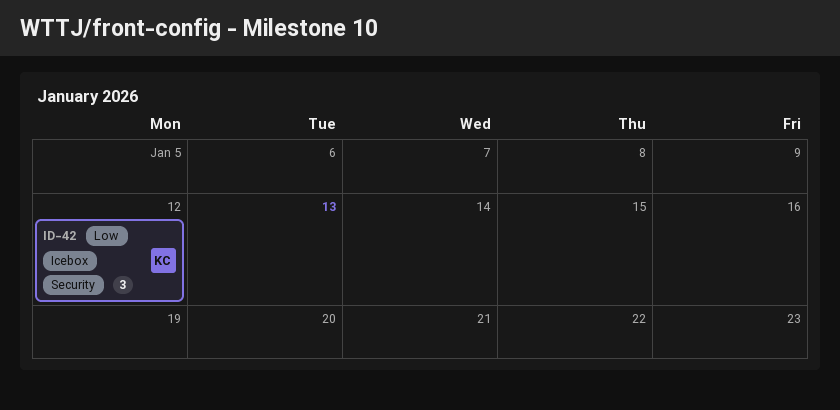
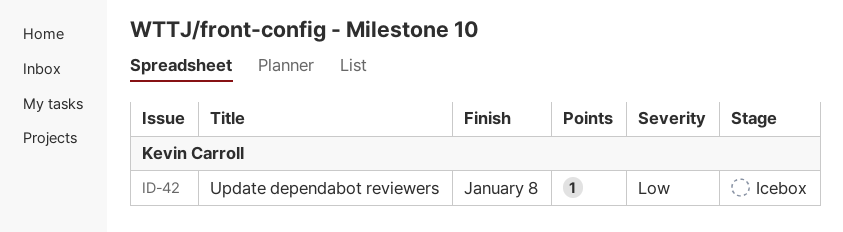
ID-42, estimate: 3 -> 1
ID-42, due: Jan 12 -> Jan 8

